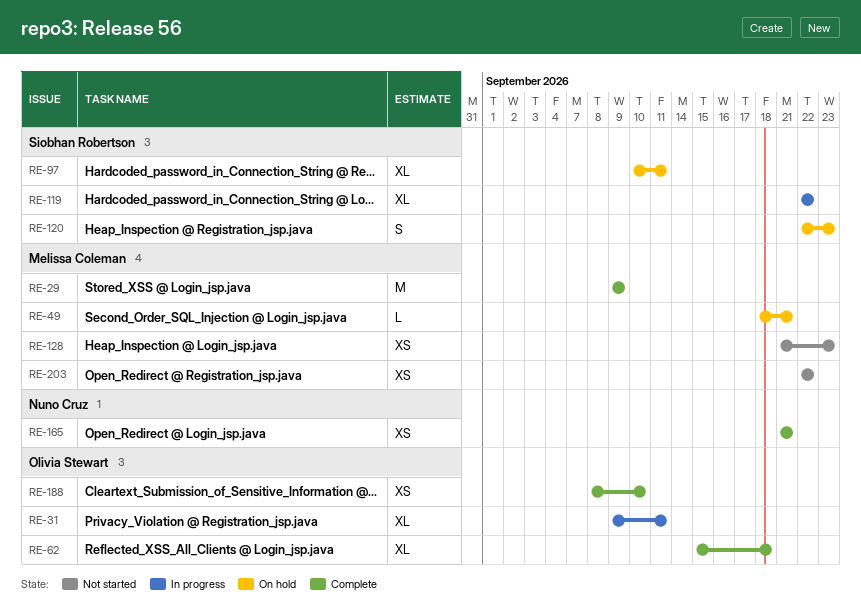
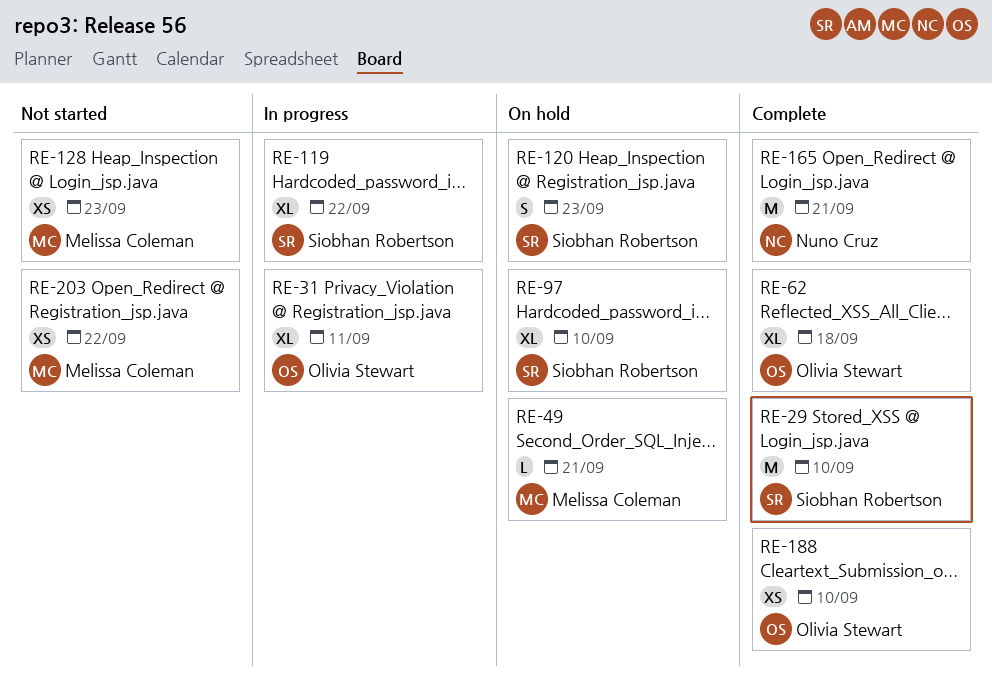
RE-29, owner: Melissa Coleman -> Siobhan Robertson
RE-29, due: Sep 9 -> Sep 10
RE-97, due: Sep 11 -> Sep 10
RE-165, estimate: XS -> M

